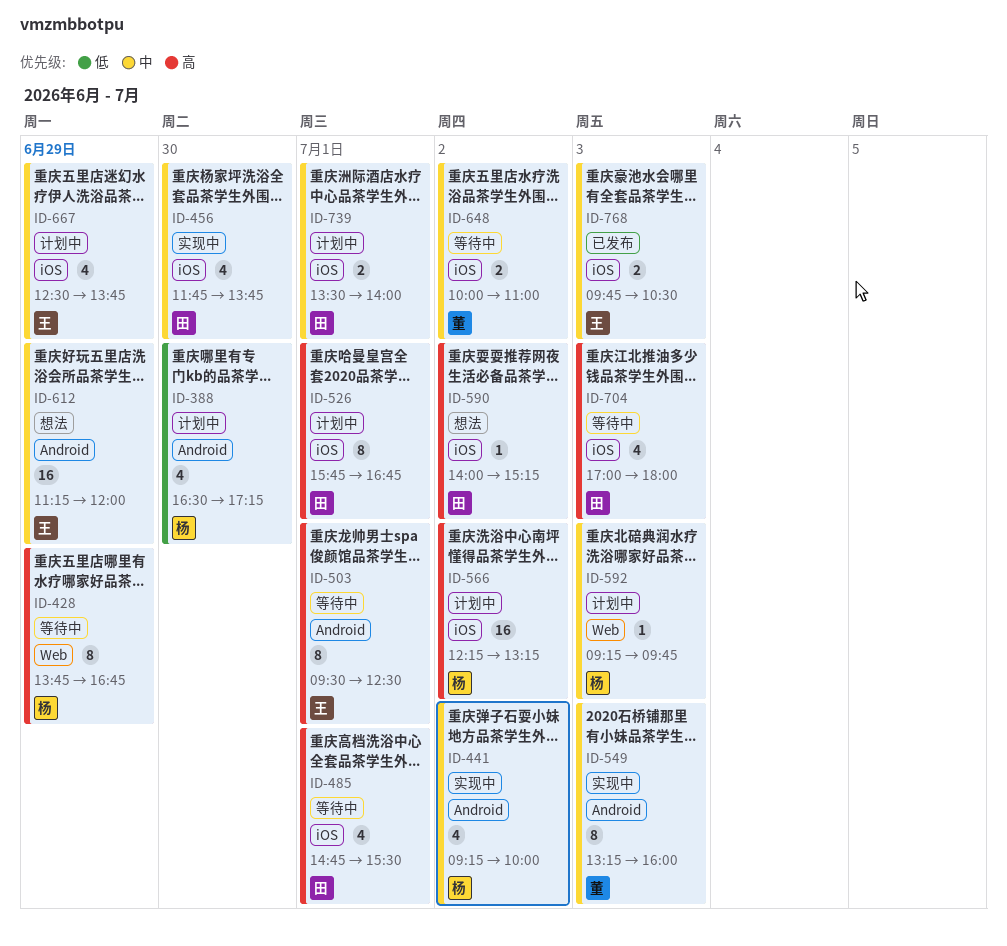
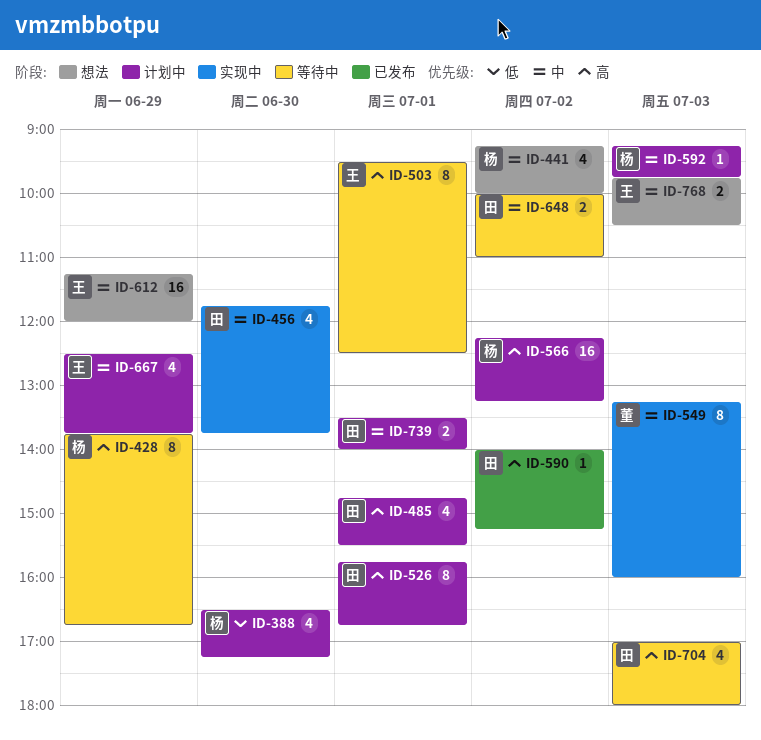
ID-441, status: 实现中 -> 想法
ID-485, status: 等待中 -> 计划中
ID-590, status: 想法 -> 已发布
ID-648, owner: 董 -> 田
ID-768, status: 已发布 -> 想法

